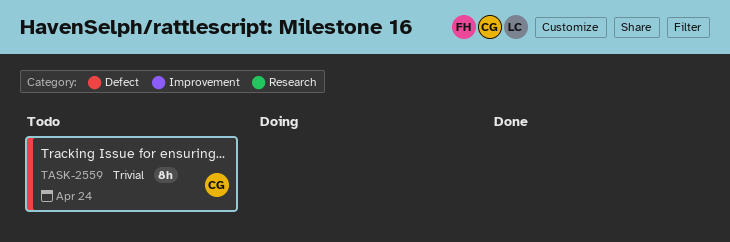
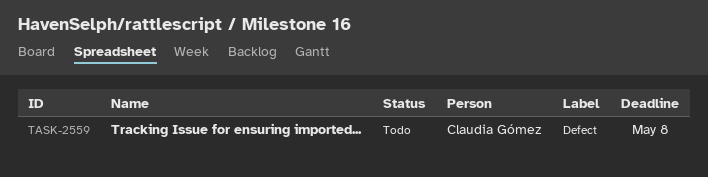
TASK-2559, due: Apr 24 -> May 8

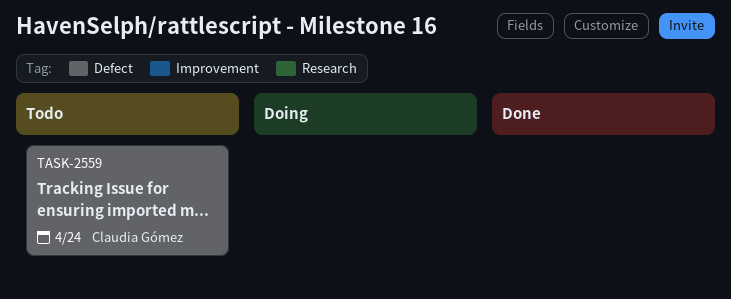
TASK-2559, due: May 8 -> Apr 24

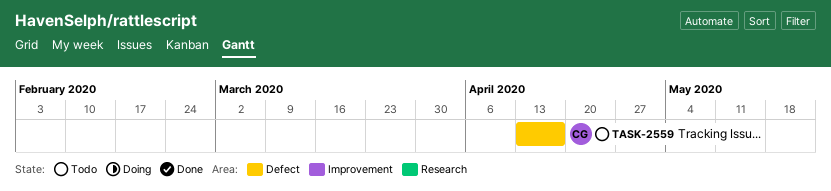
TASK-2559, due: Apr 24 -> Apr 17

